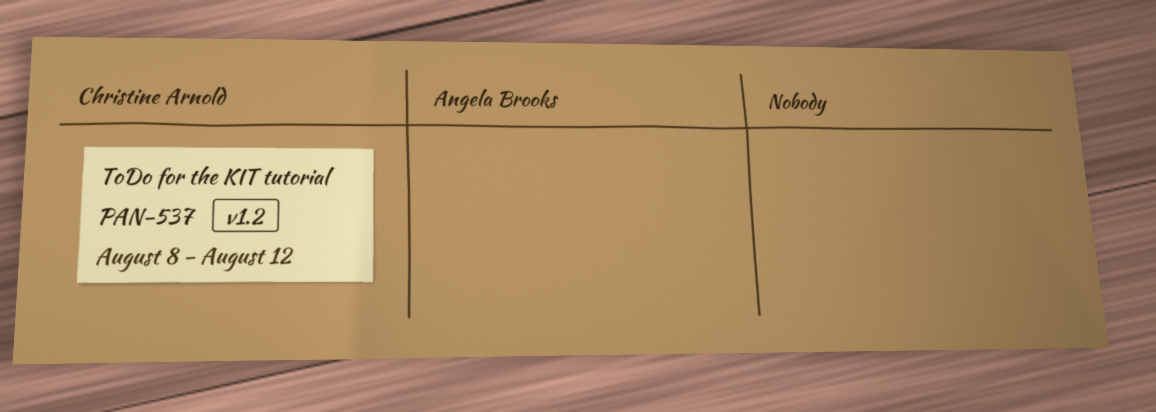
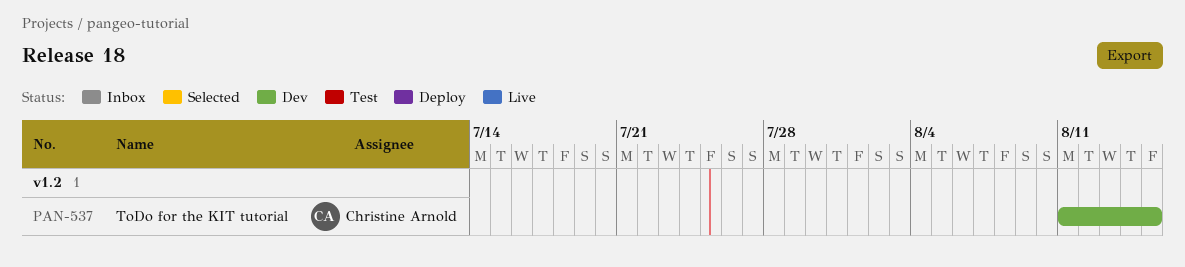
PAN-537, start: Aug 8 -> Aug 11
PAN-537, due: Aug 12 -> Aug 15

